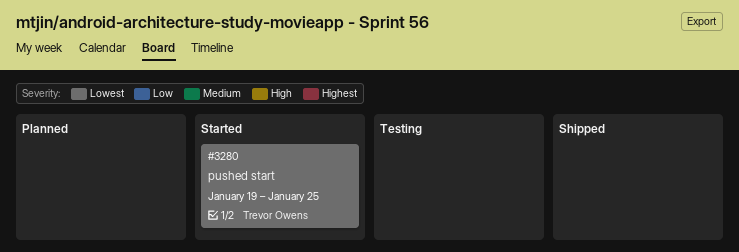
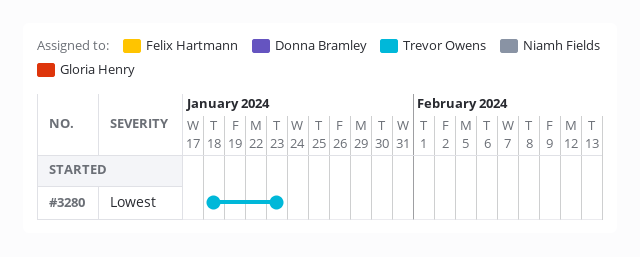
#3280, start: Jan 19 -> Jan 18
#3280, due: Jan 25 -> Jan 23

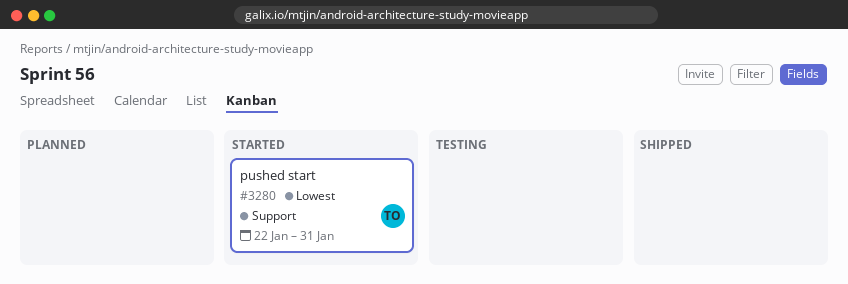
#3280, start: Jan 18 -> Jan 22
#3280, due: Jan 23 -> Jan 31

